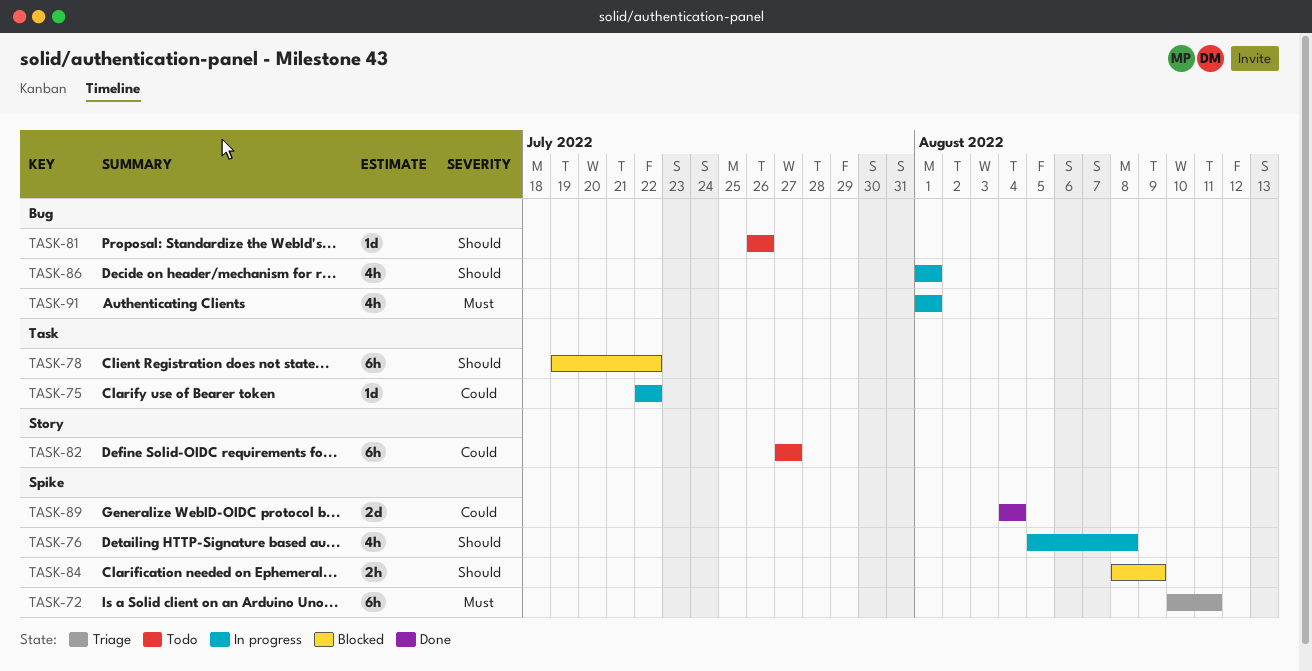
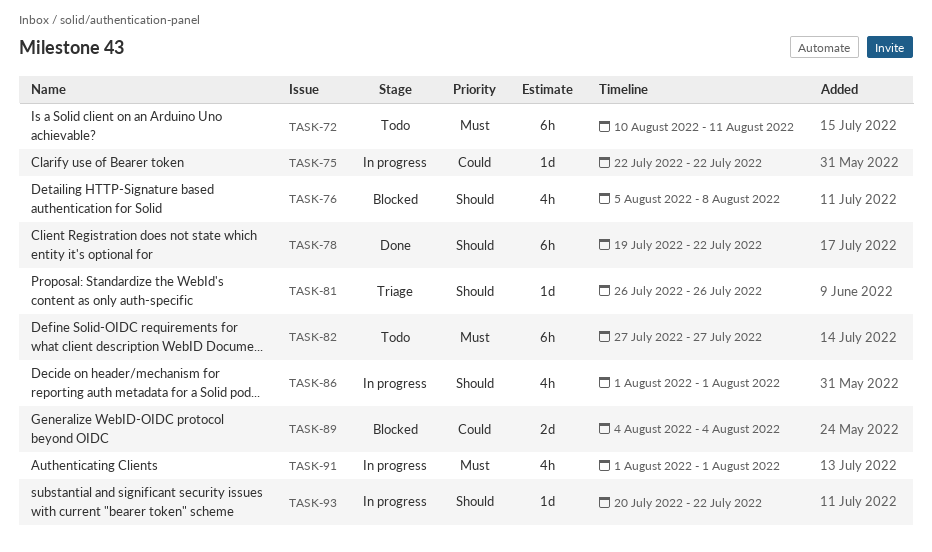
TASK-72, status: Triage -> Todo
TASK-76, status: In progress -> Blocked
TASK-78, status: Blocked -> Done
TASK-81, status: Todo -> Triage
TASK-82, priority: Could -> Must
TASK-84: present -> none
TASK-89, status: Done -> Blocked
TASK-93: none -> present

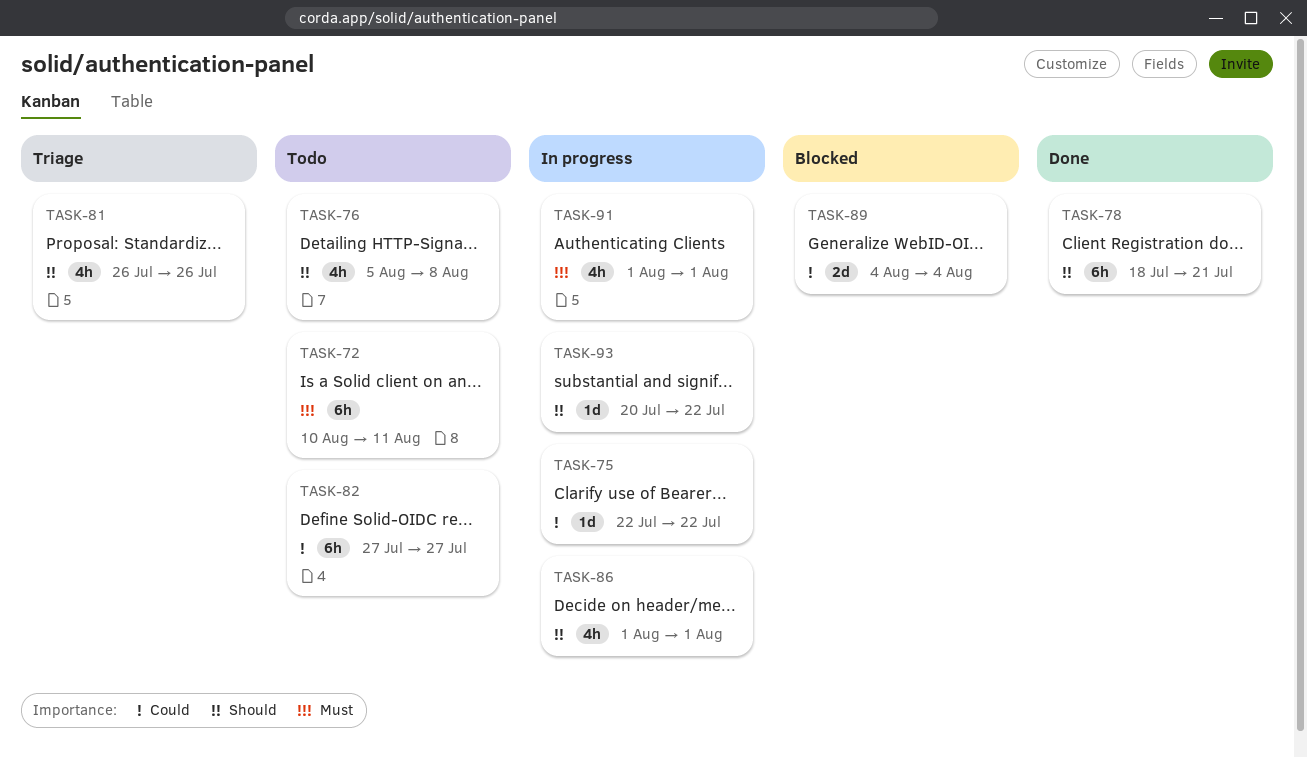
TASK-76, status: Blocked -> Todo
TASK-78, start: Jul 19 -> Jul 18
TASK-78, due: Jul 22 -> Jul 21
TASK-81, estimate: 1d -> 4h
TASK-82, priority: Must -> Could

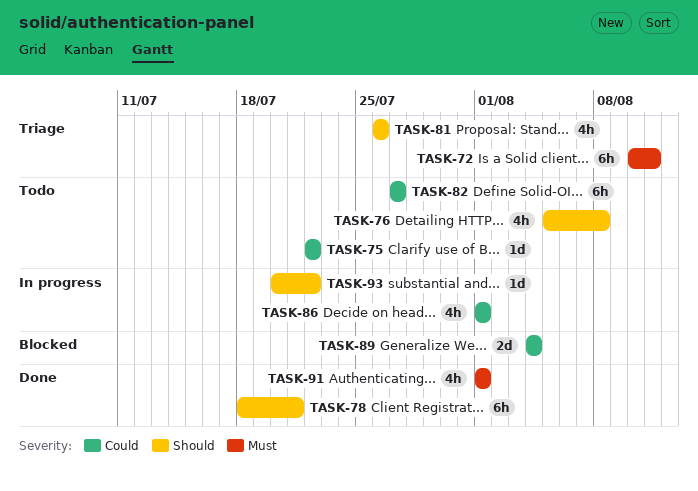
TASK-72, status: Todo -> Triage
TASK-75, status: In progress -> Todo
TASK-86, priority: Should -> Could
TASK-91, status: In progress -> Done

